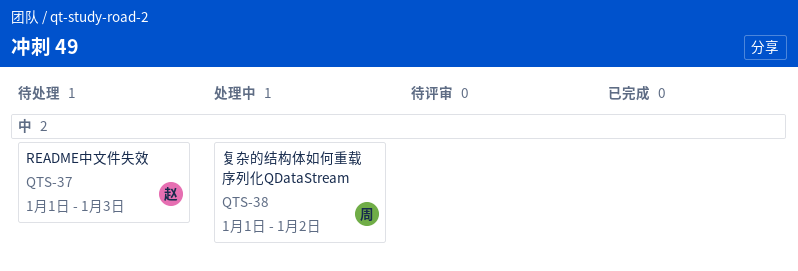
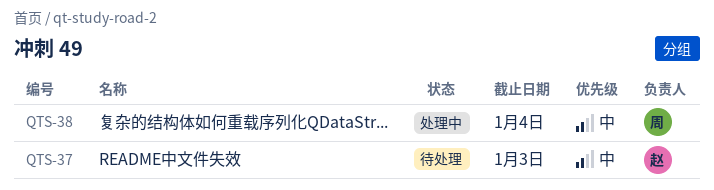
QTS-38, due: Jan 2 -> Jan 4

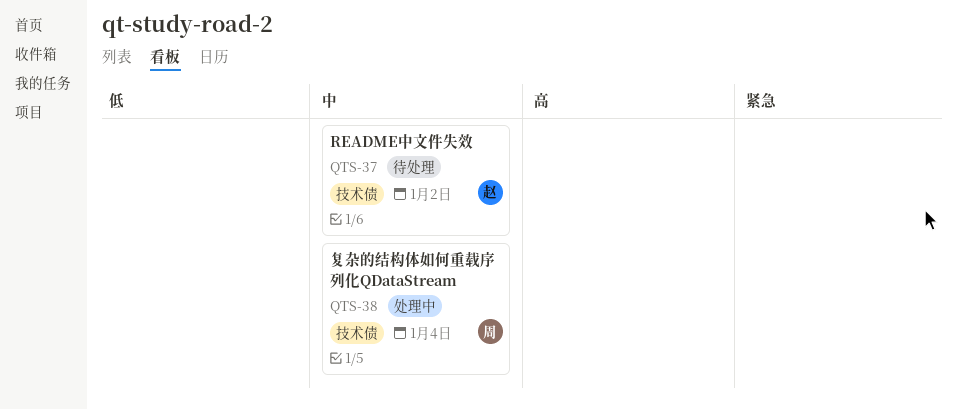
QTS-37, due: Jan 3 -> Jan 2

